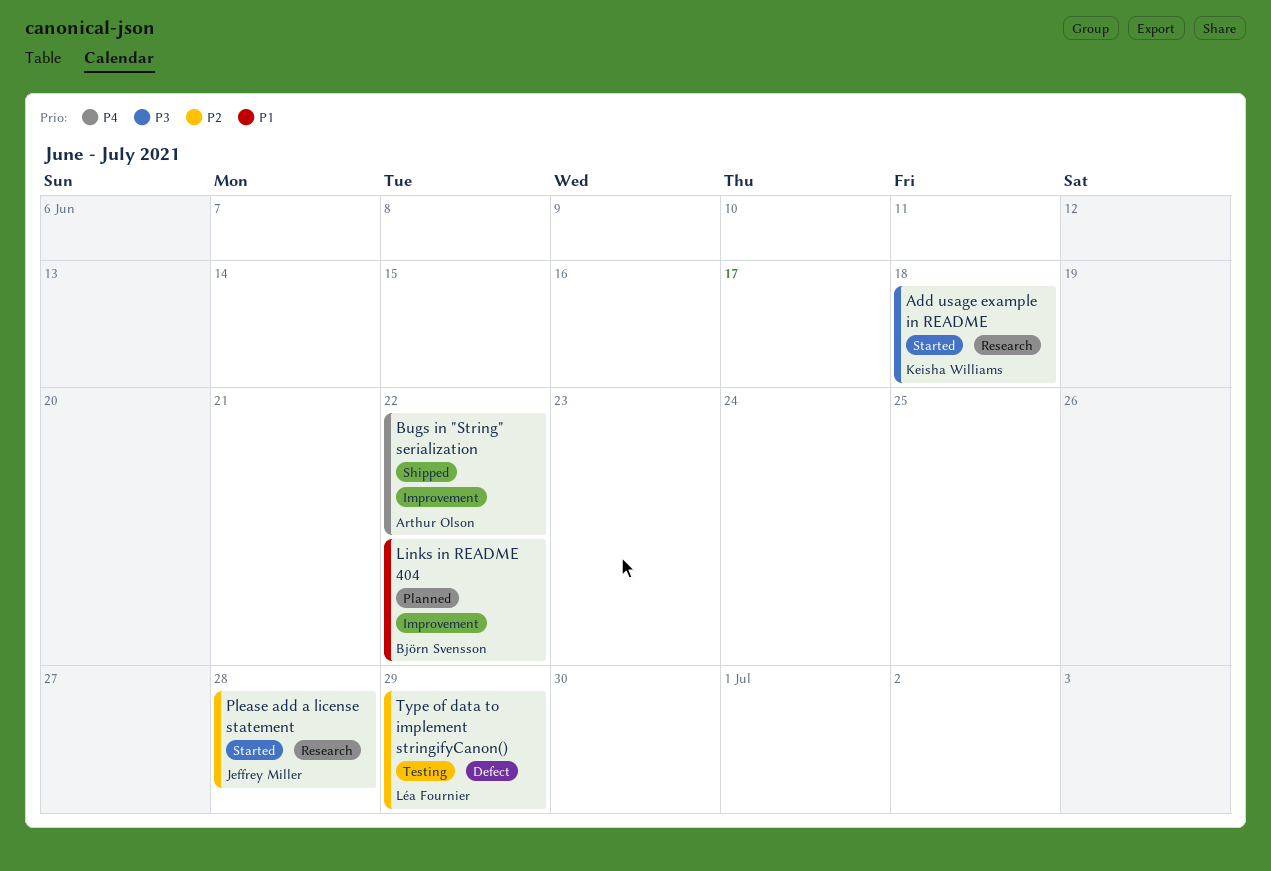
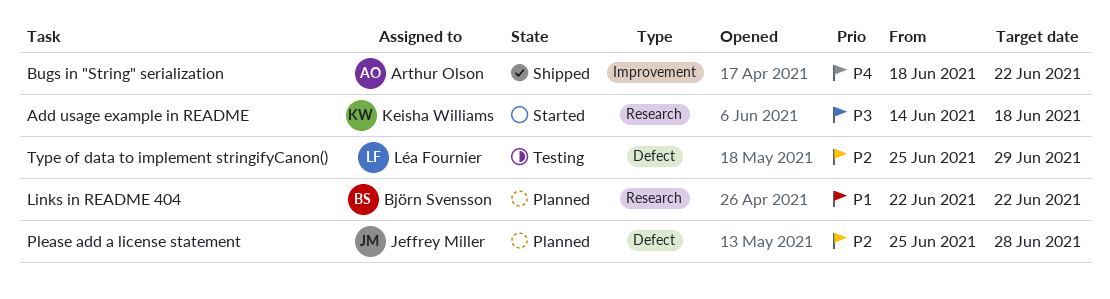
Links in README 404, label: Improvement -> Research
Please add a license statement, status: Started -> Planned
Please add a license statement, label: Research -> Defect

